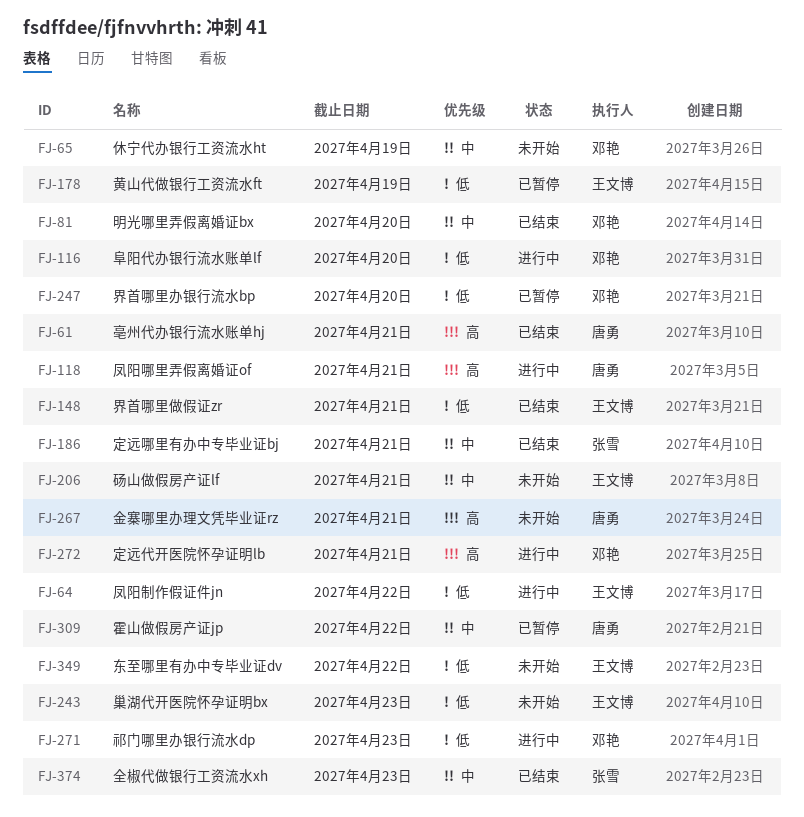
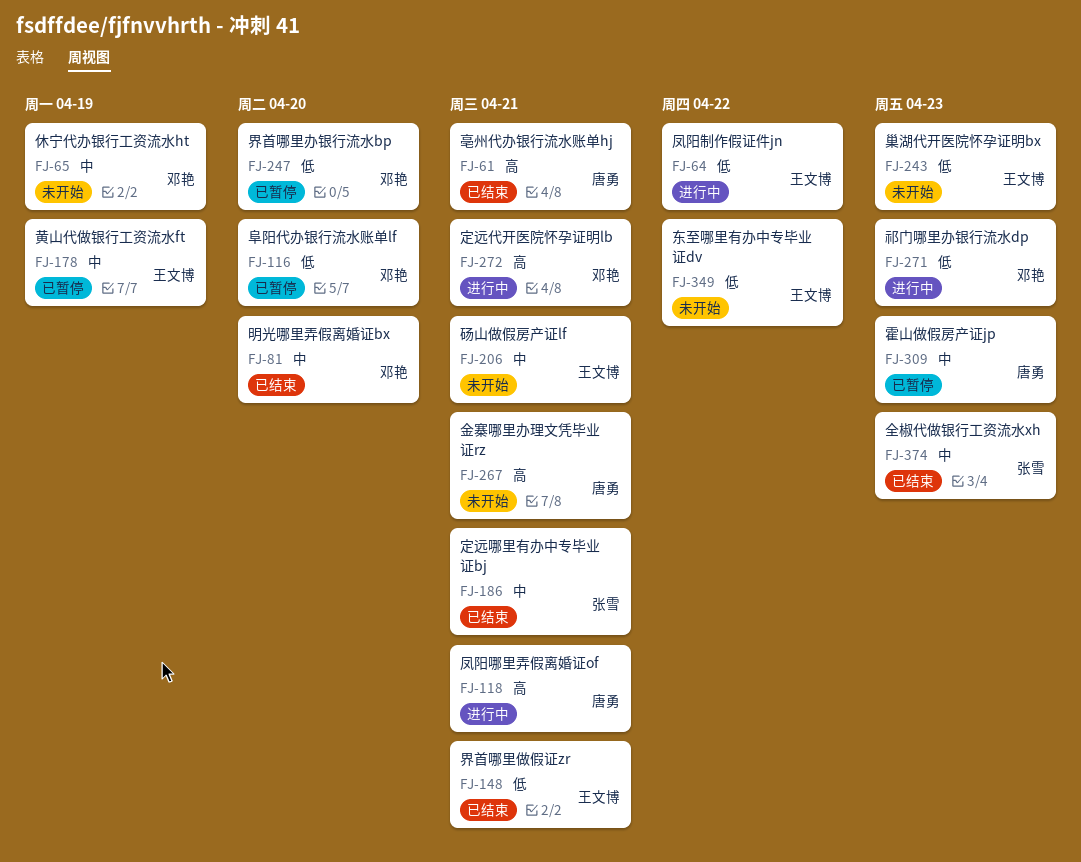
FJ-116, status: 进行中 -> 已暂停
FJ-178, priority: 低 -> 中
FJ-309, due: Apr 22 -> Apr 23

